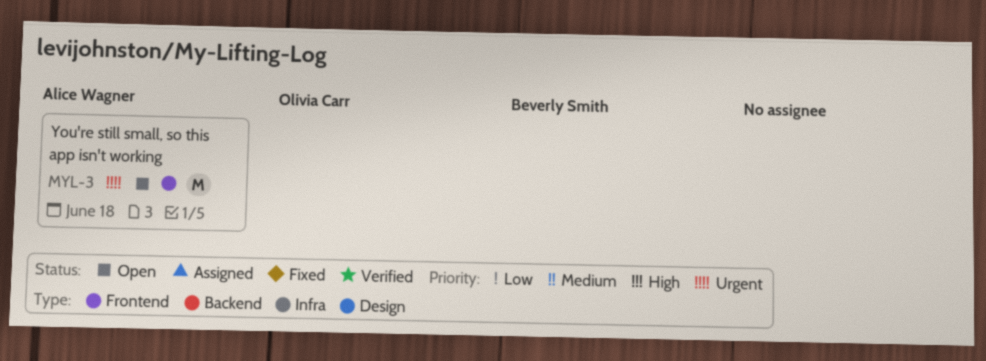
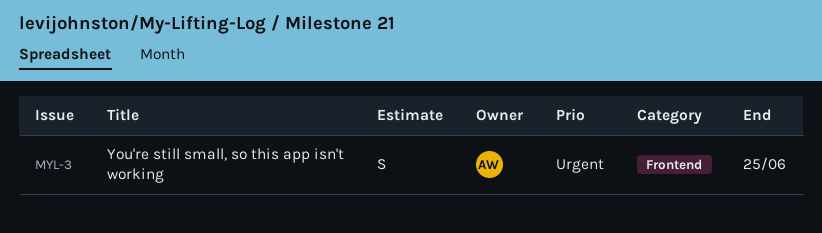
MYL-3, estimate: M -> S
MYL-3, due: Jun 18 -> Jun 25

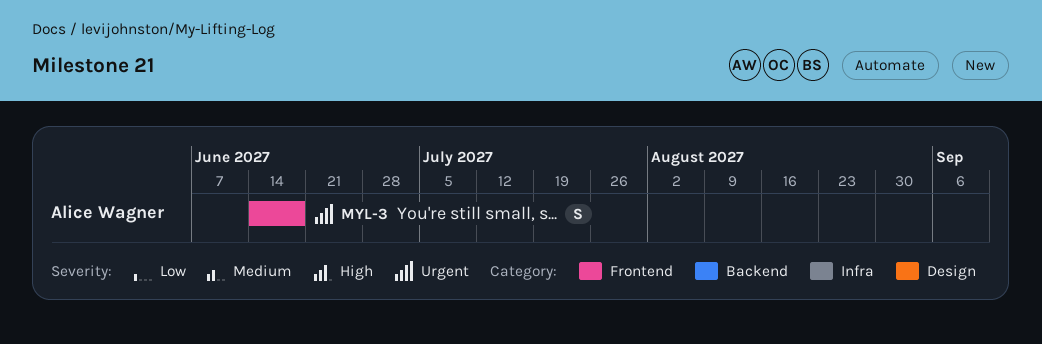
MYL-3, due: Jun 25 -> Jun 18

